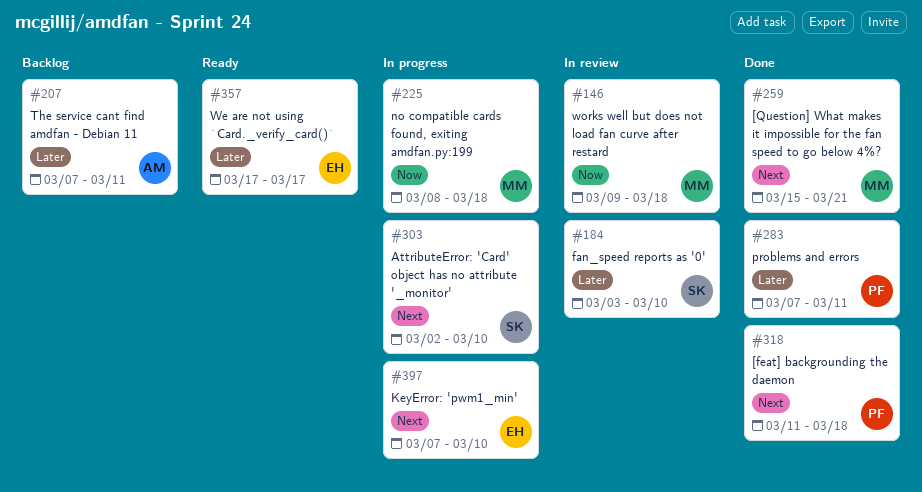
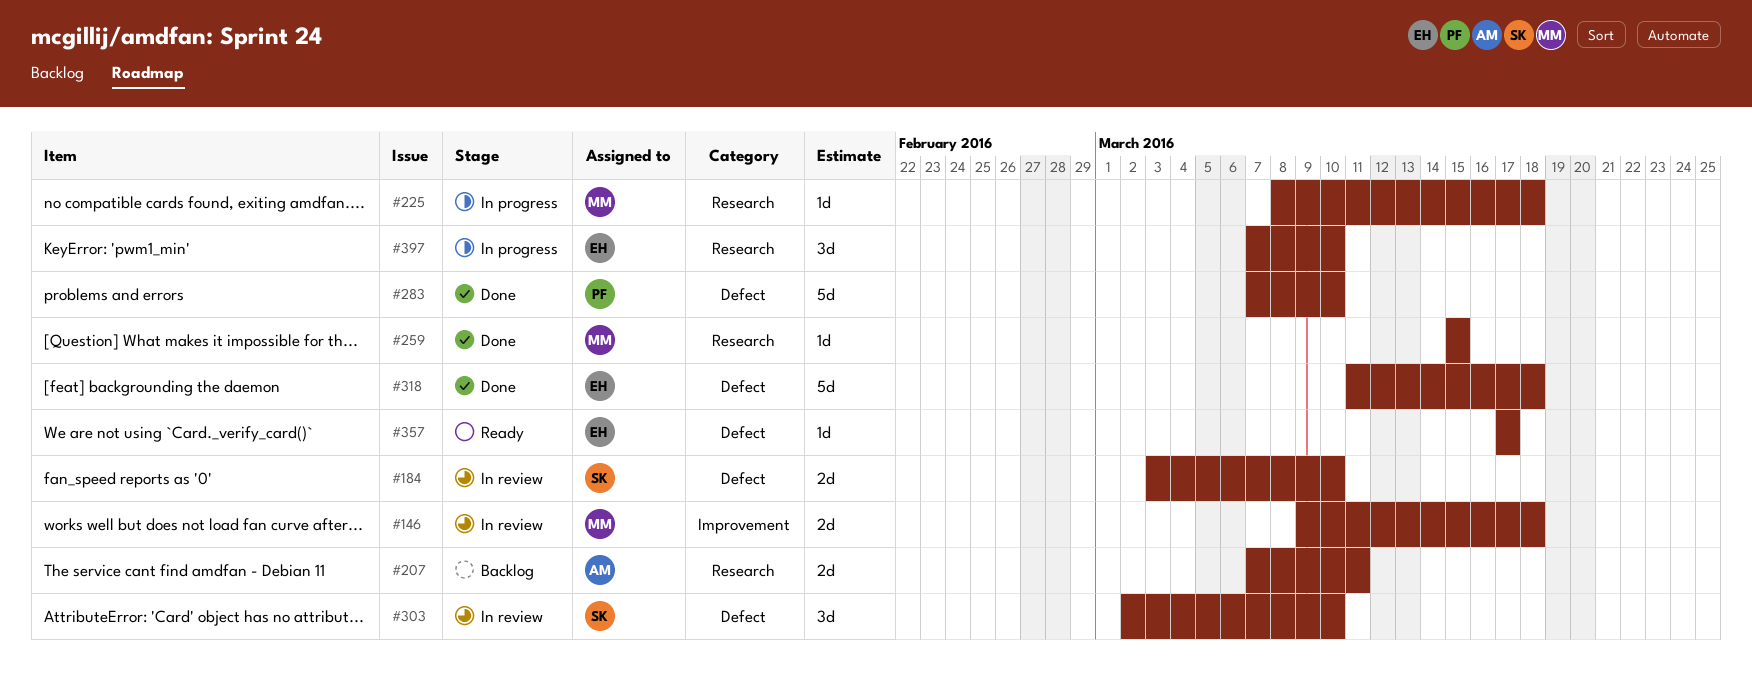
#259, due: Mar 21 -> Mar 15
#283, due: Mar 11 -> Mar 10
#303, status: In progress -> In review
#318, owner: PF -> EH

